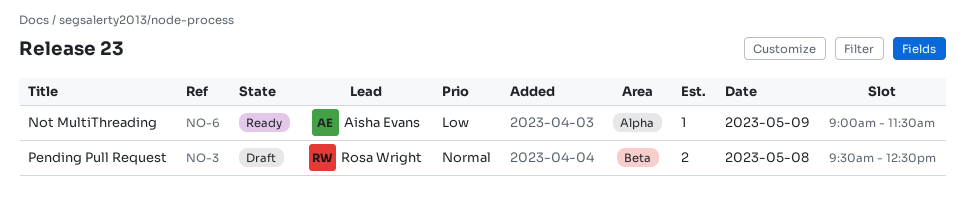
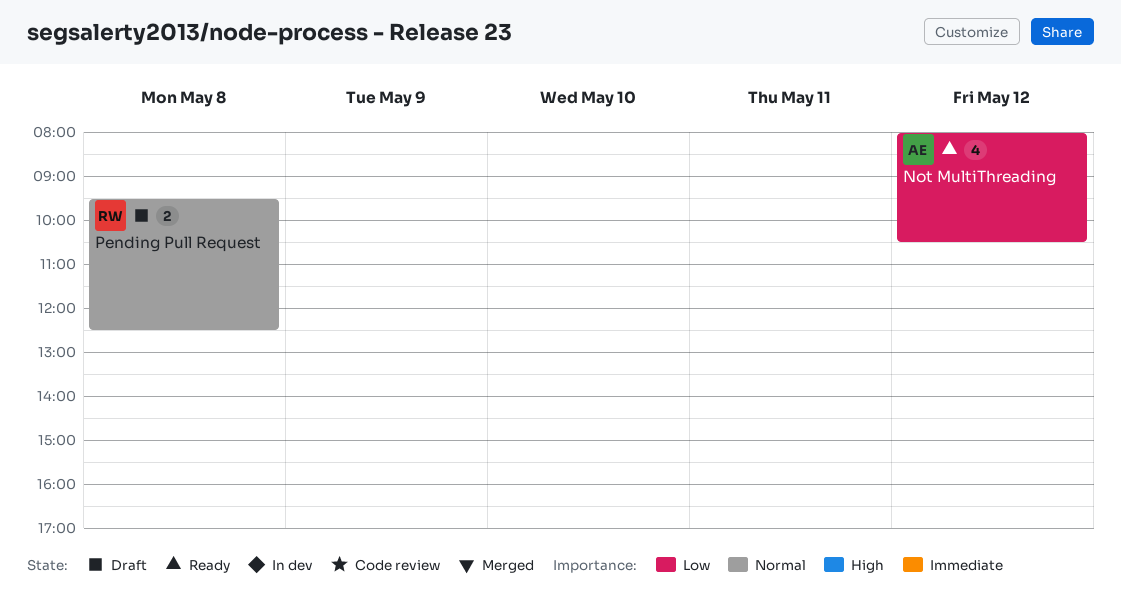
Not MultiThreading, estimate: 1 -> 4
Not MultiThreading, day: May 9 -> May 12
Not MultiThreading, begins: 09:00 -> 08:00
Not MultiThreading, ends: 11:30 -> 10:30

